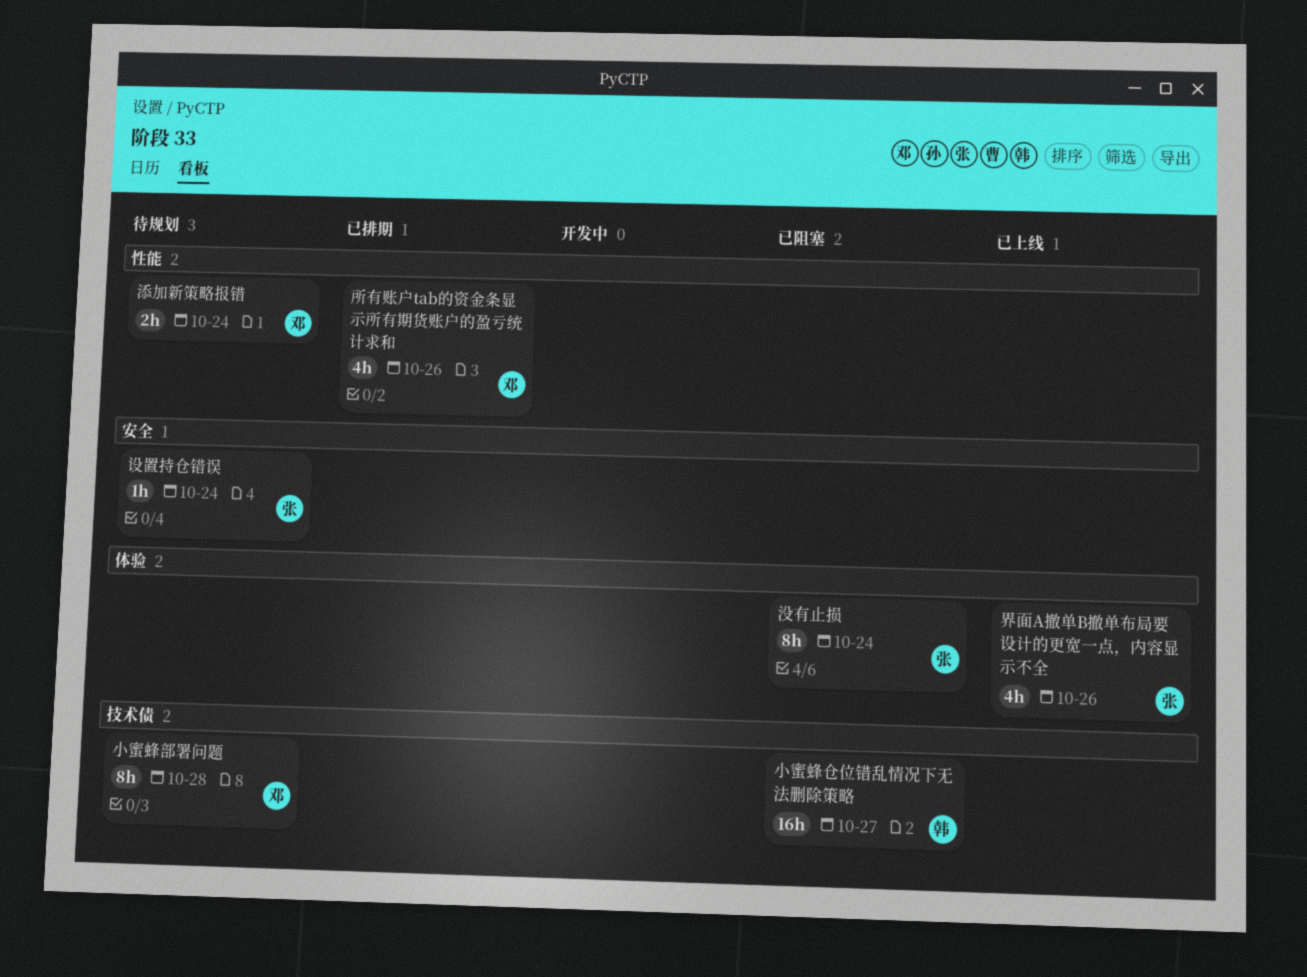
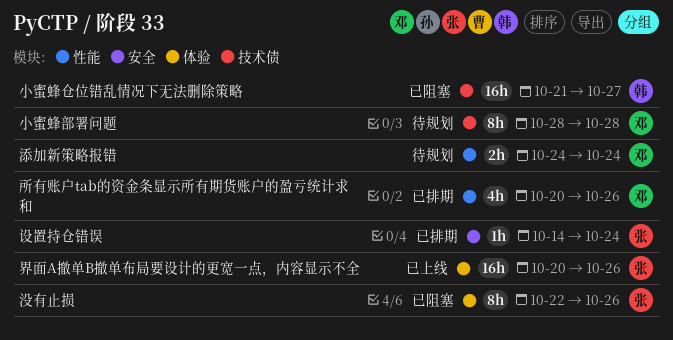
没有止损, due: Oct 24 -> Oct 26
界面A撤单B撤单布局要设计的更宽一点，内容显示不全, estimate: 4h -> 16h
设置持仓错误, status: 待规划 -> 已排期

